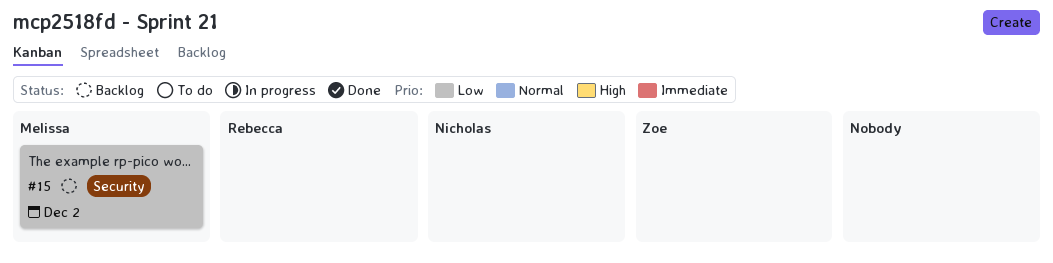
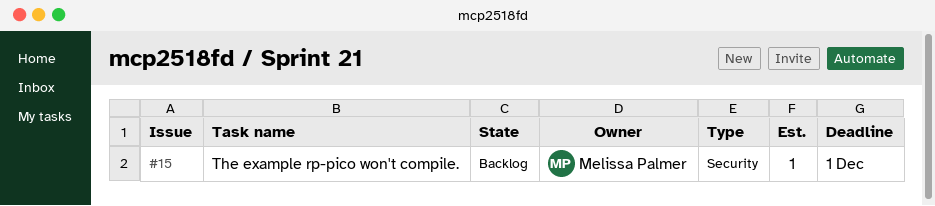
#15, due: Dec 2 -> Dec 1

